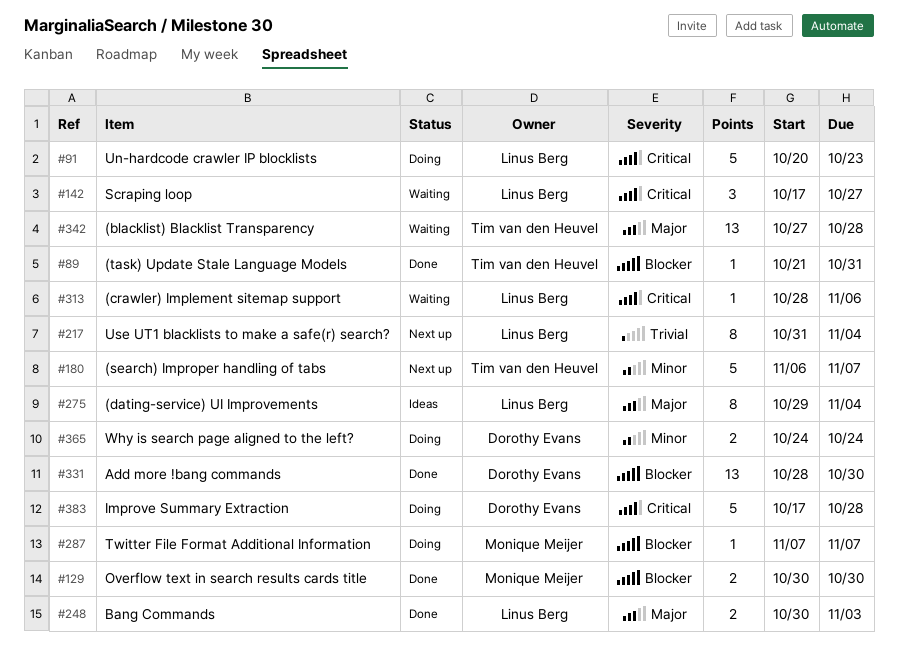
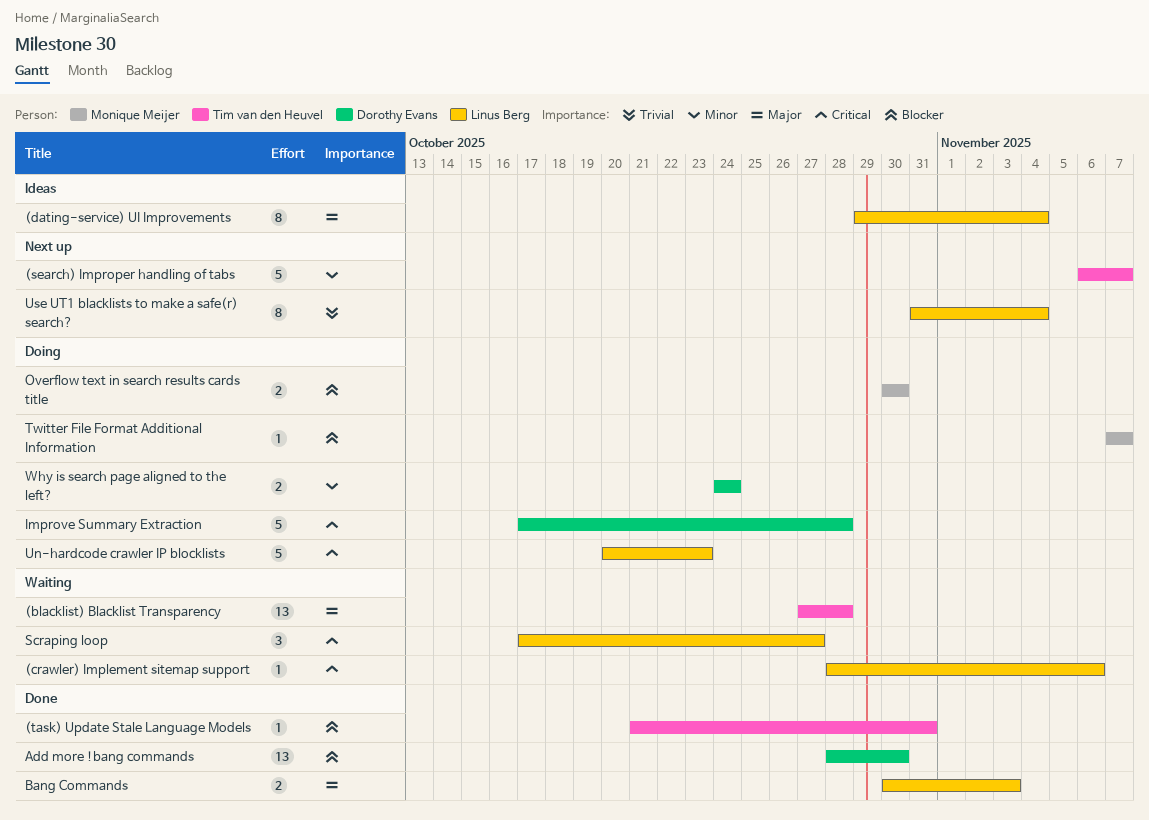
Overflow text in search results cards title, status: Done -> Doing

